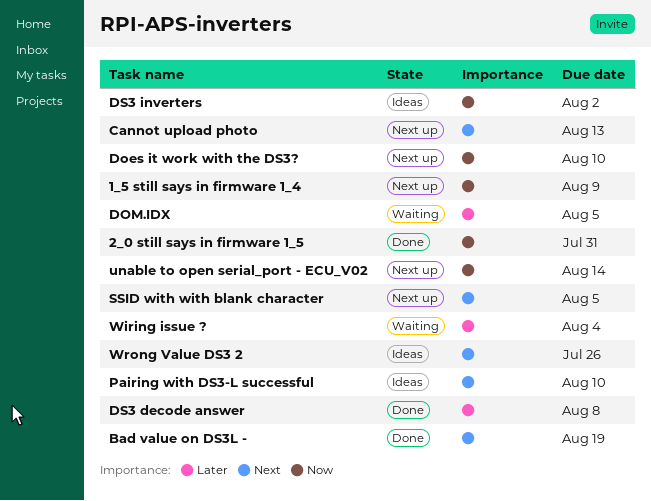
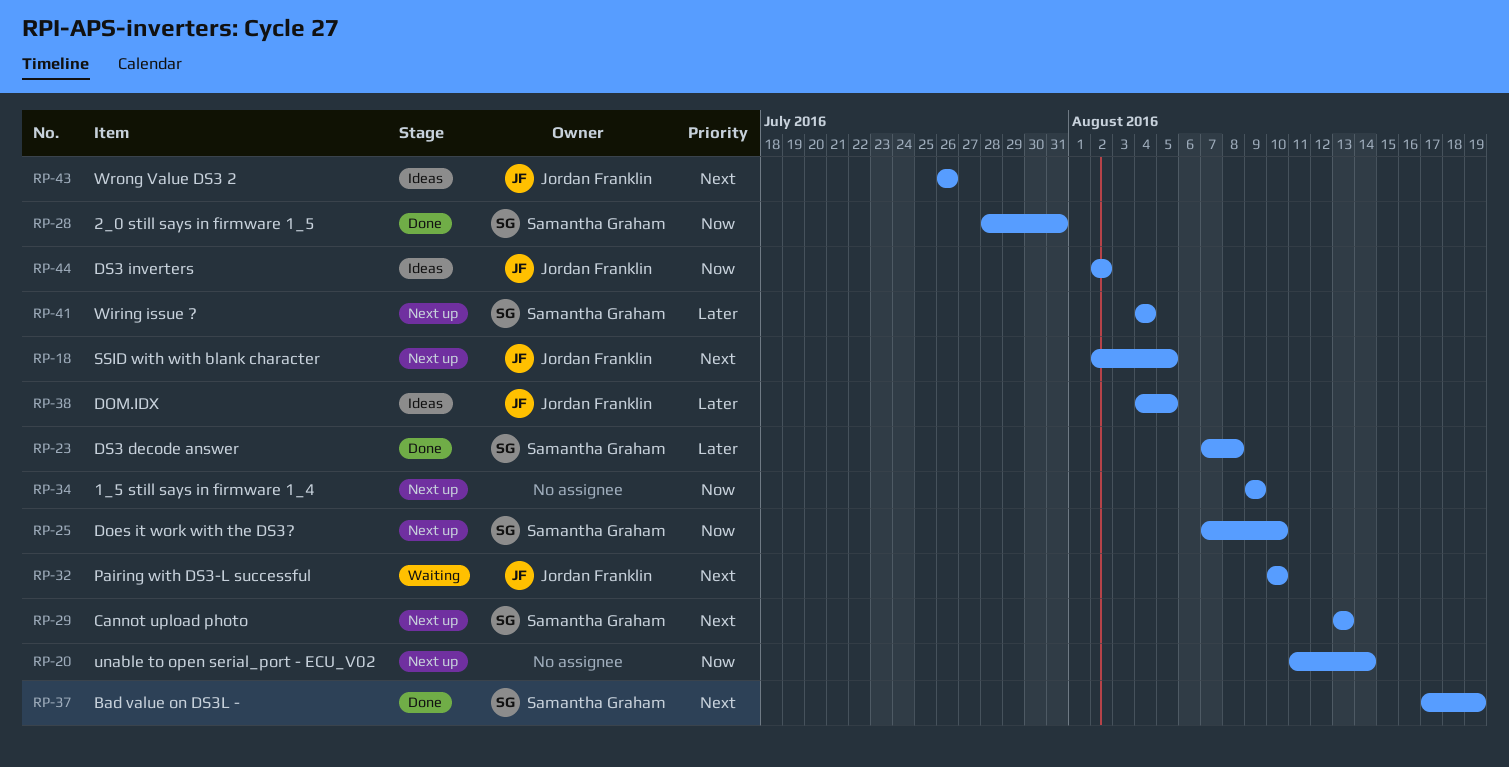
DOM.IDX, status: Waiting -> Ideas
Pairing with DS3-L successful, status: Ideas -> Waiting
Wiring issue ?, status: Waiting -> Next up

